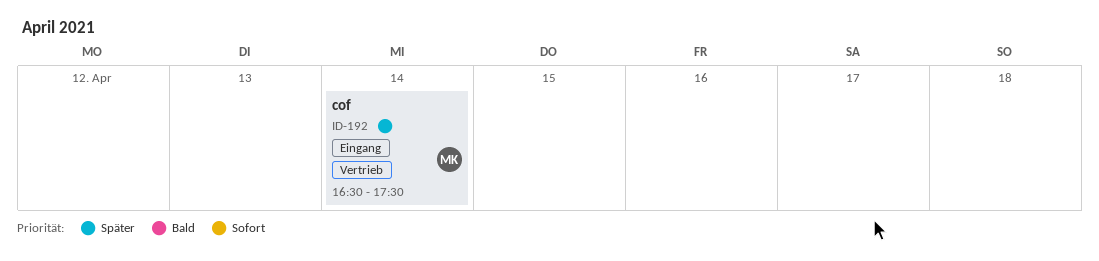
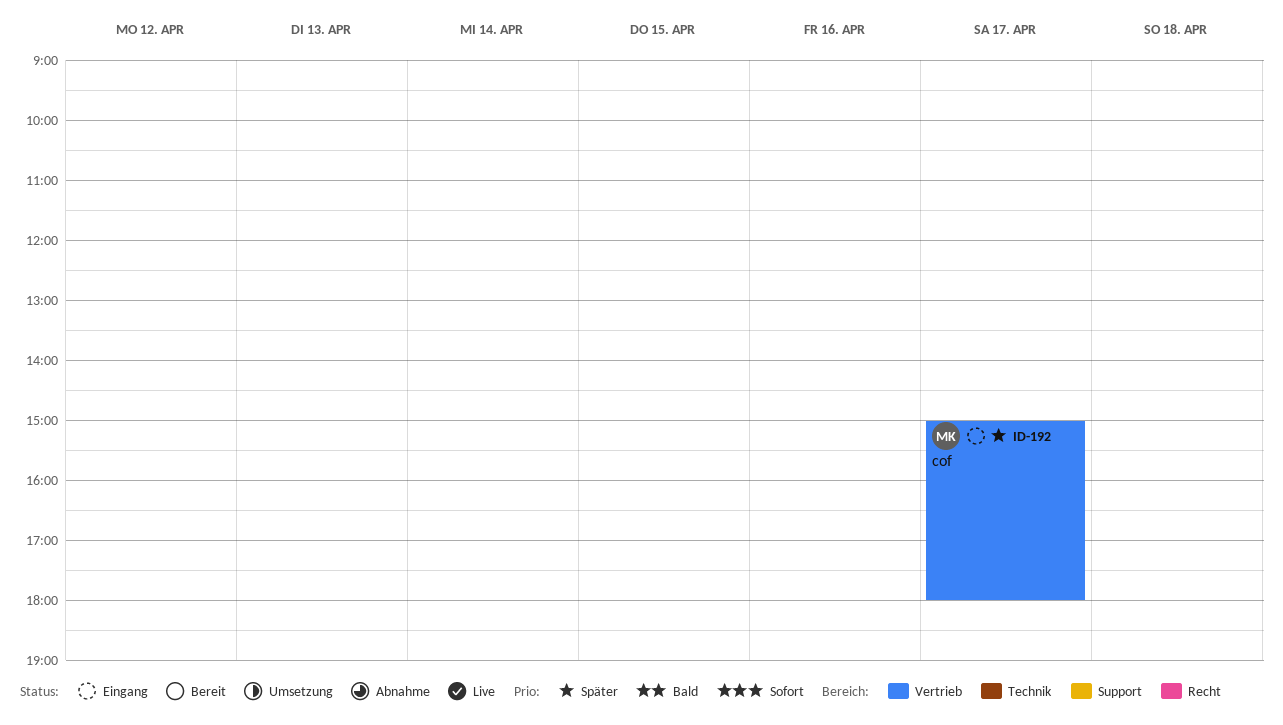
ID-192, day: Apr 14 -> Apr 17
ID-192, begins: 16:30 -> 15:00
ID-192, ends: 17:30 -> 18:00

